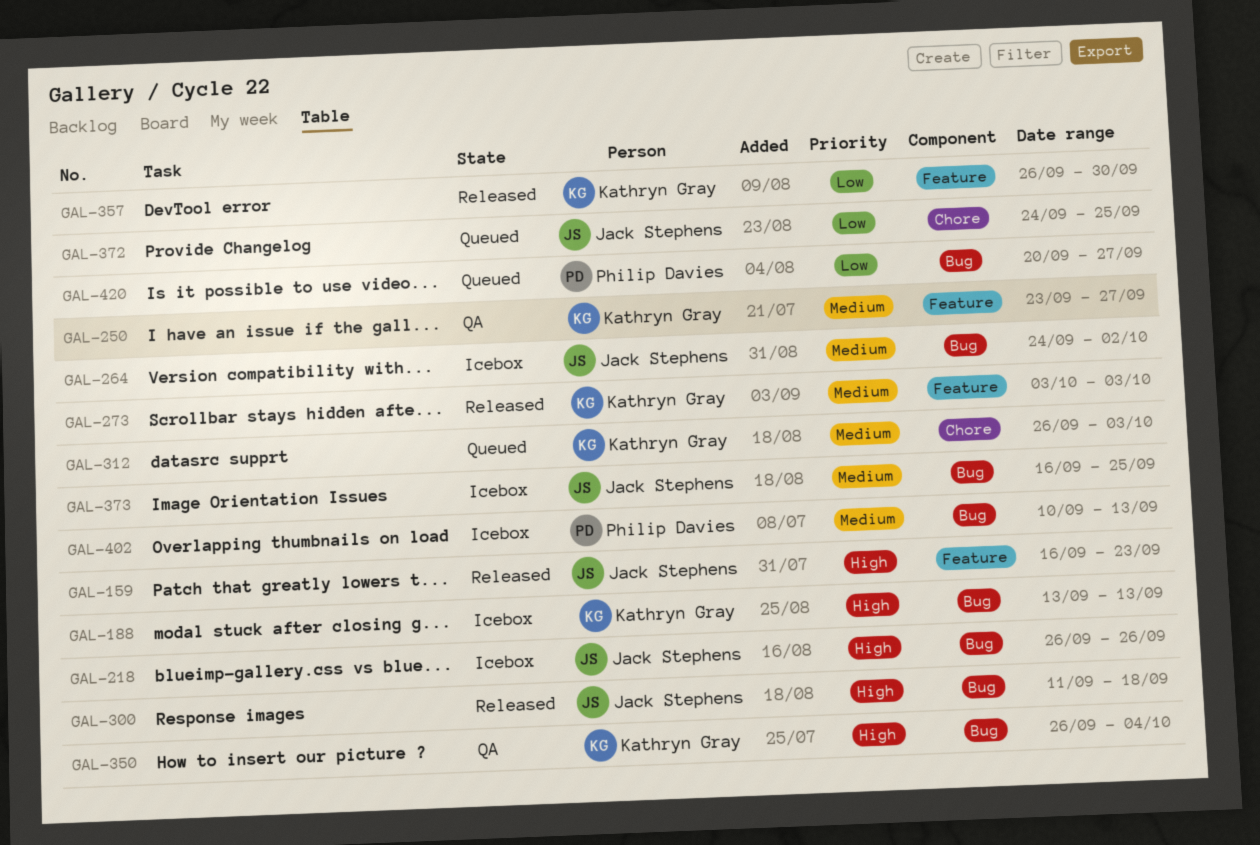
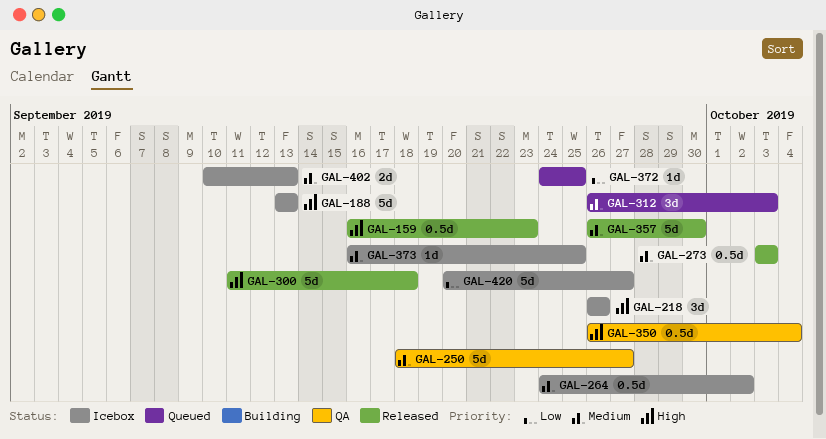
GAL-250, start: Sep 23 -> Sep 18
GAL-357, priority: Low -> Medium
GAL-420, status: Queued -> Icebox

